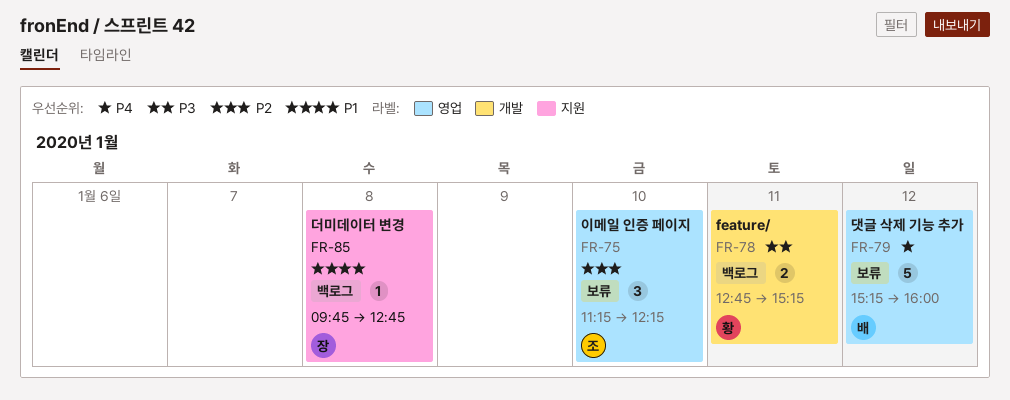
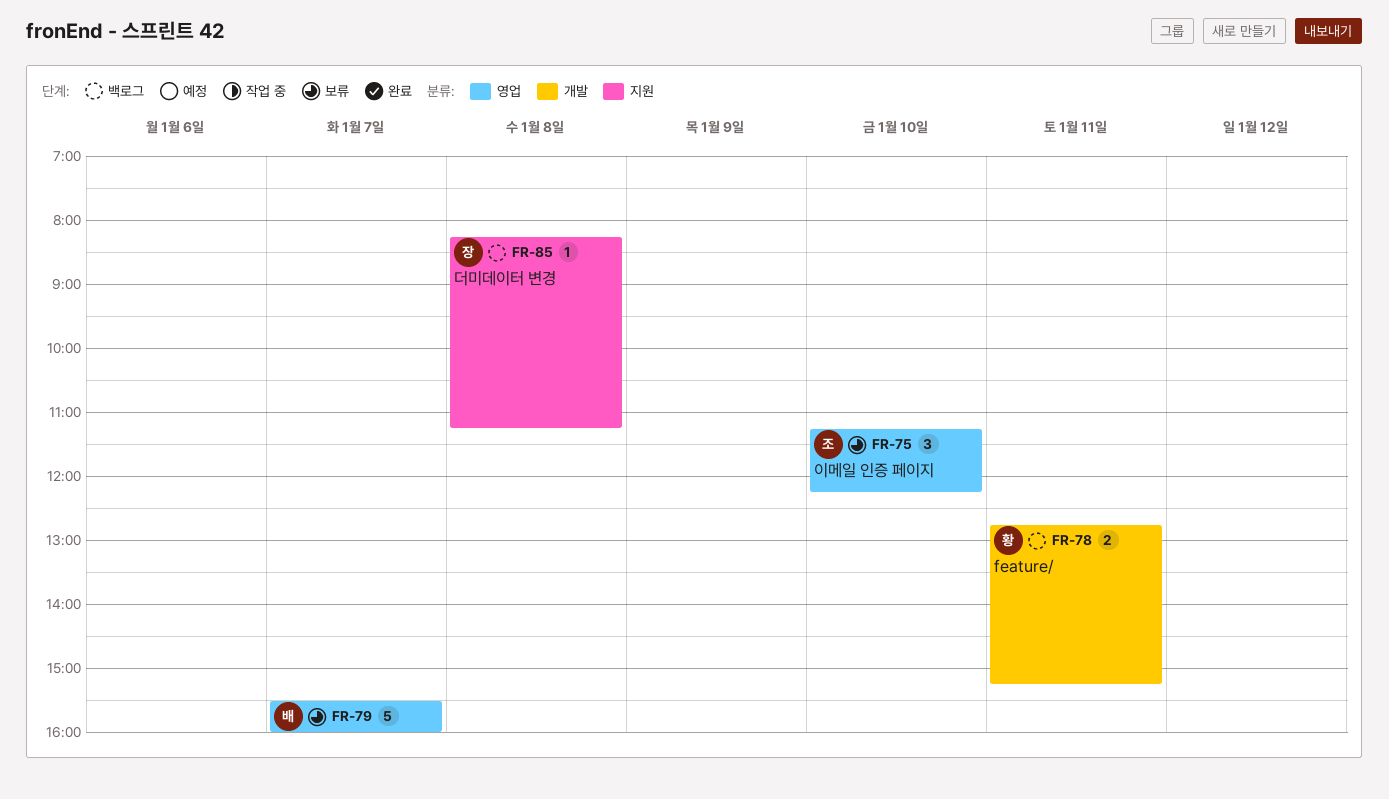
FR-79, day: Jan 12 -> Jan 7
FR-79, begins: 15:15 -> 15:30
FR-85, begins: 09:45 -> 08:15
FR-85, ends: 12:45 -> 11:15

